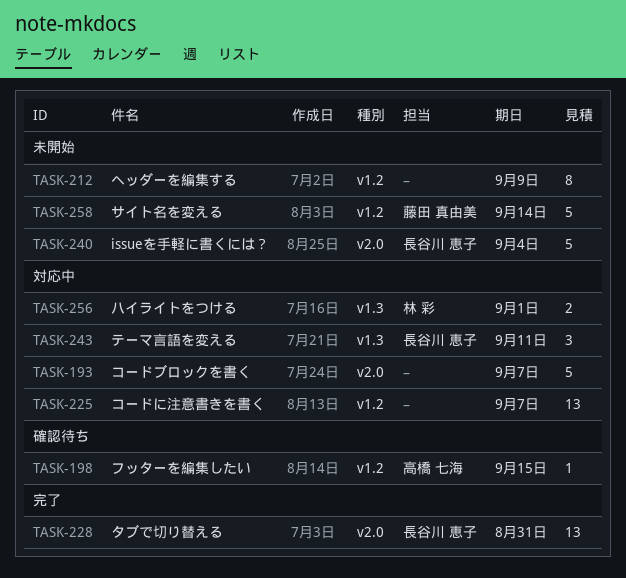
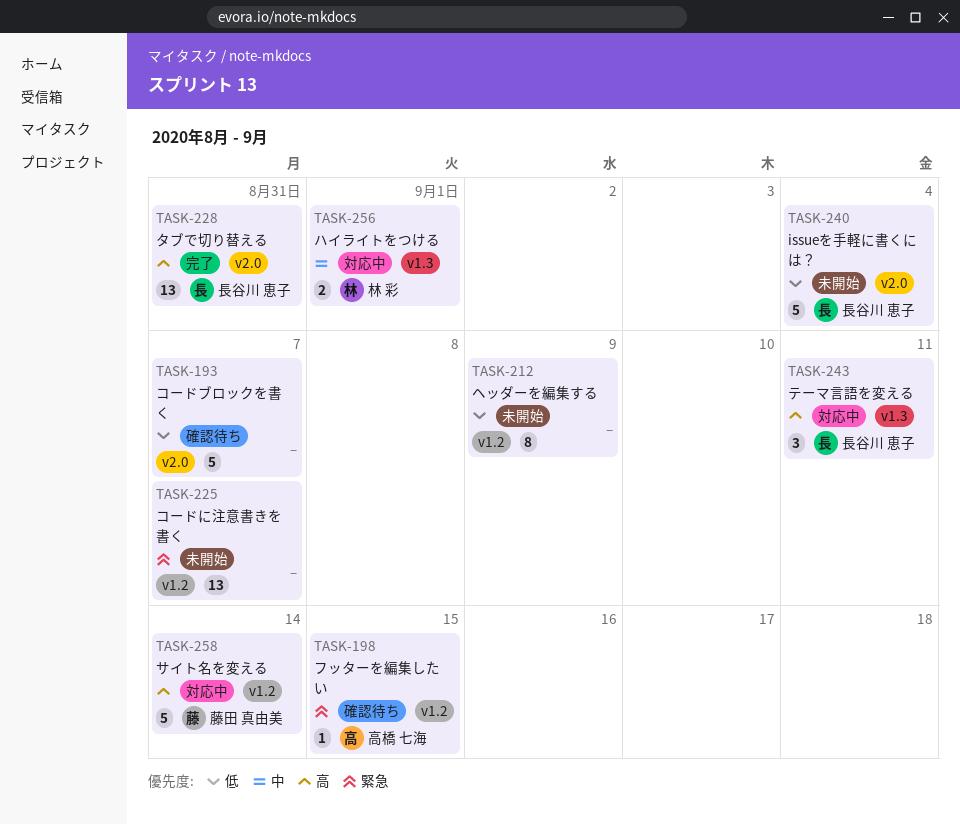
TASK-193, status: 対応中 -> 確認待ち
TASK-225, status: 対応中 -> 未開始
TASK-258, status: 未開始 -> 対応中

